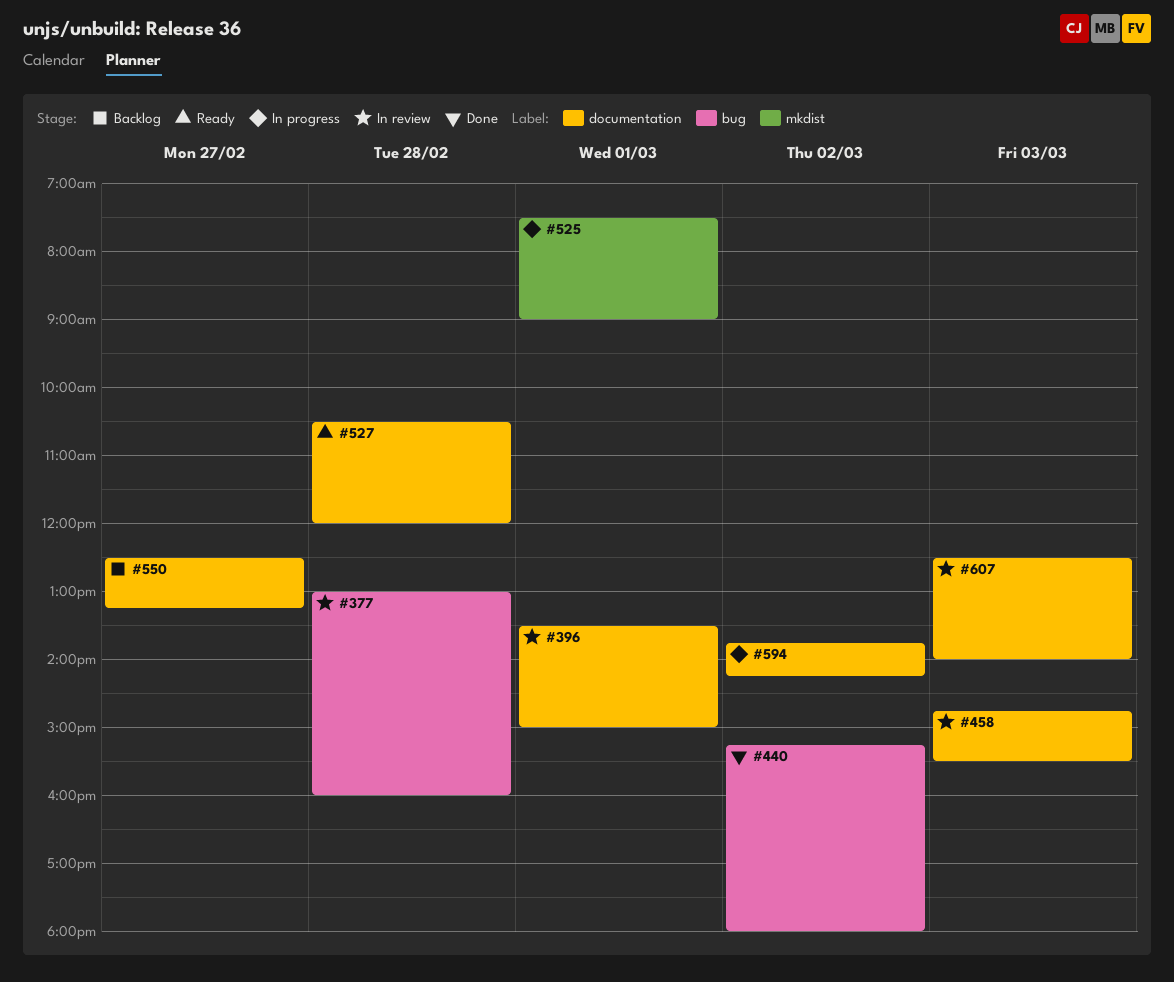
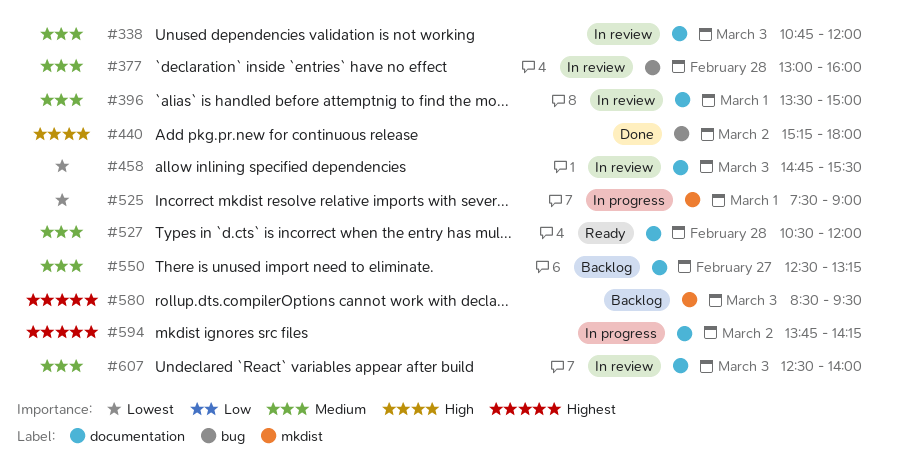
#338: none -> present
#580: none -> present

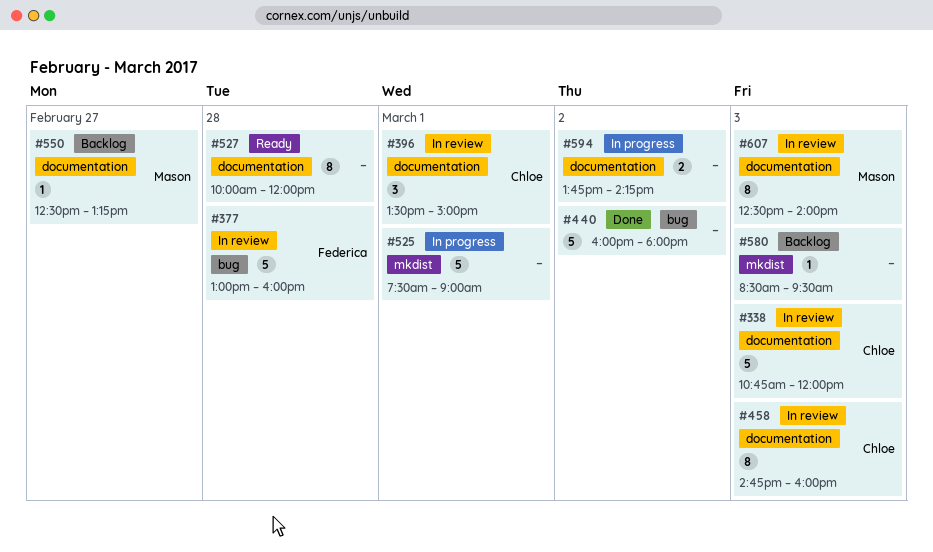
#440, begins: 15:15 -> 16:00
#458, ends: 15:30 -> 16:00
#527, begins: 10:30 -> 10:00

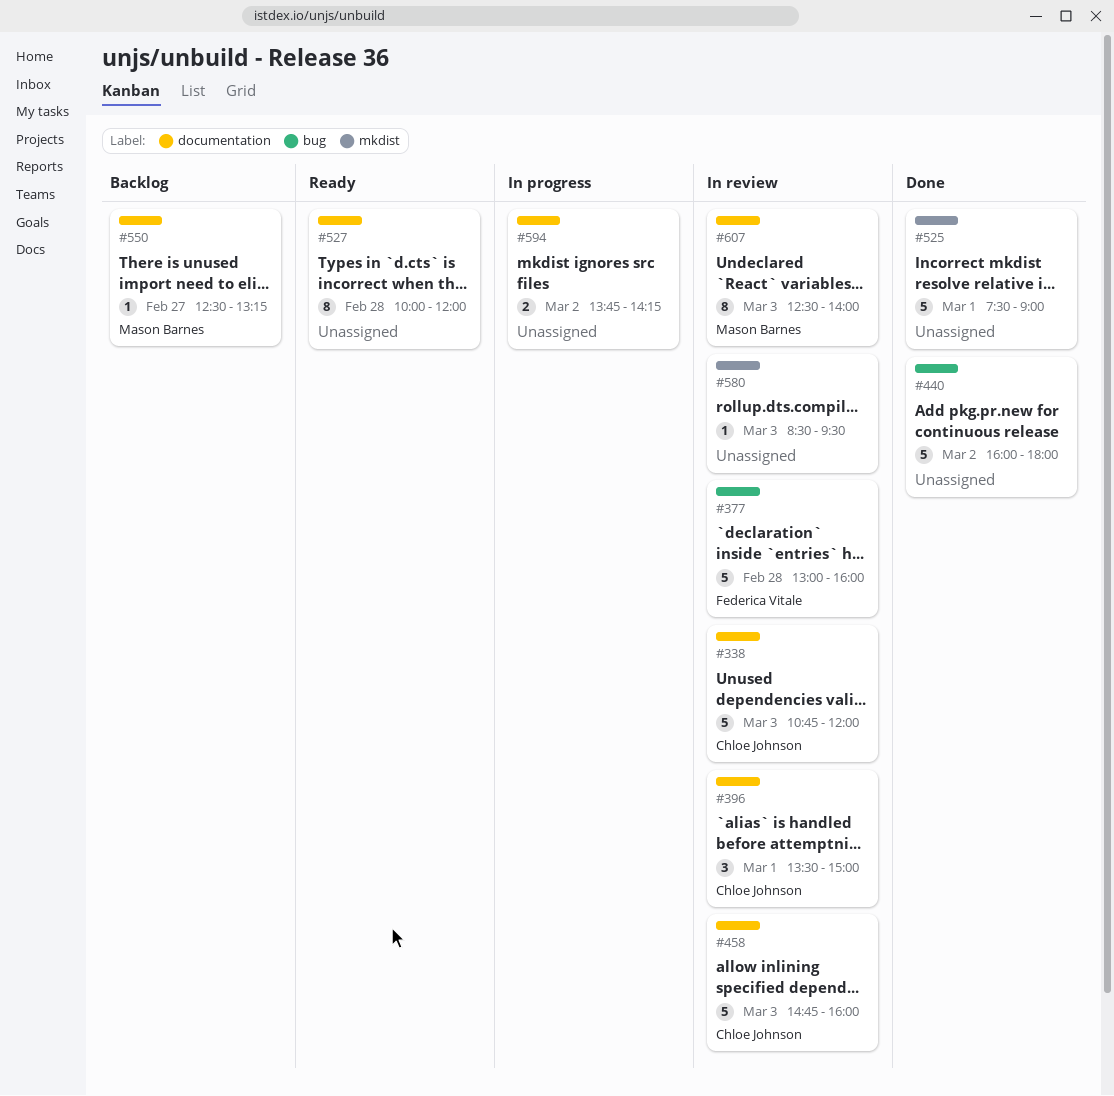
#458, estimate: 8 -> 5
#525, status: In progress -> Done
#580, status: Backlog -> In review

